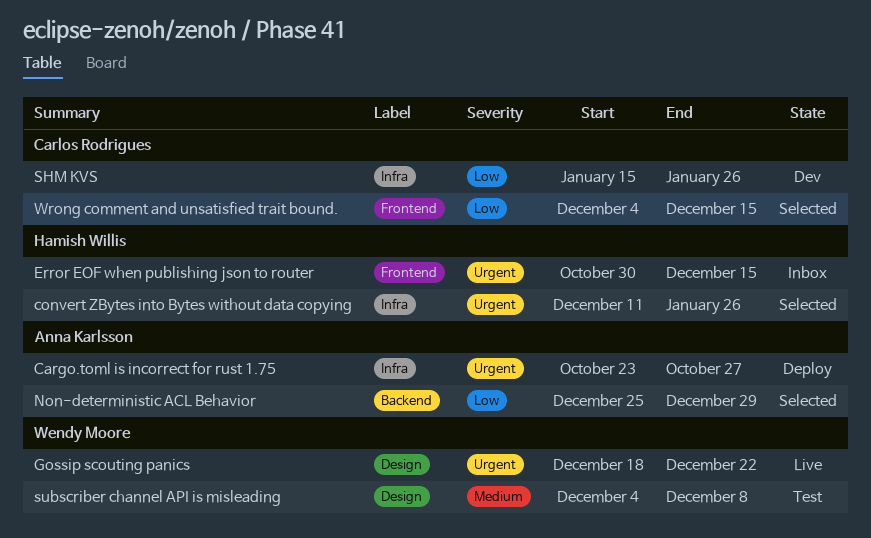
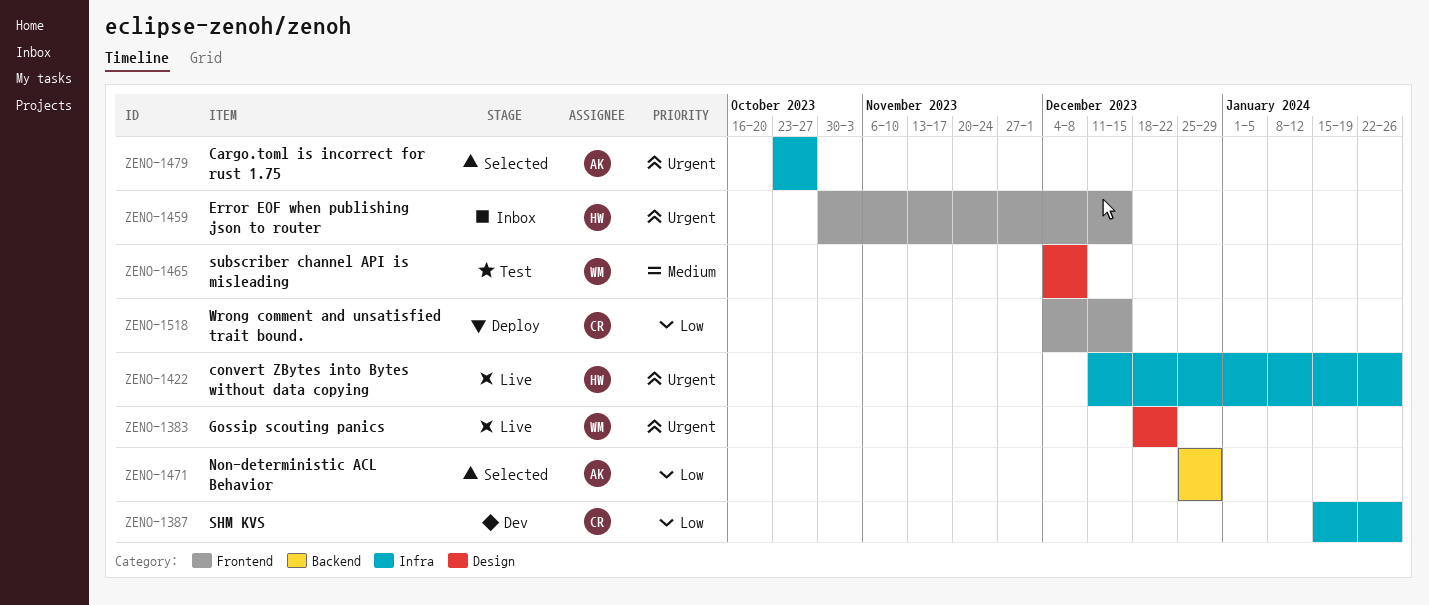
Cargo.toml is incorrect for rust 1.75, status: Deploy -> Selected
convert ZBytes into Bytes without data copying, status: Selected -> Live
Wrong comment and unsatisfied trait bound., status: Selected -> Deploy

